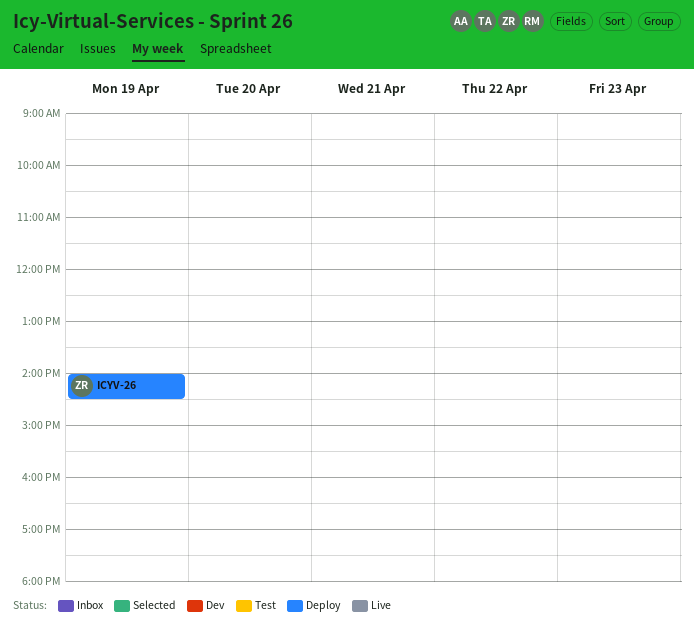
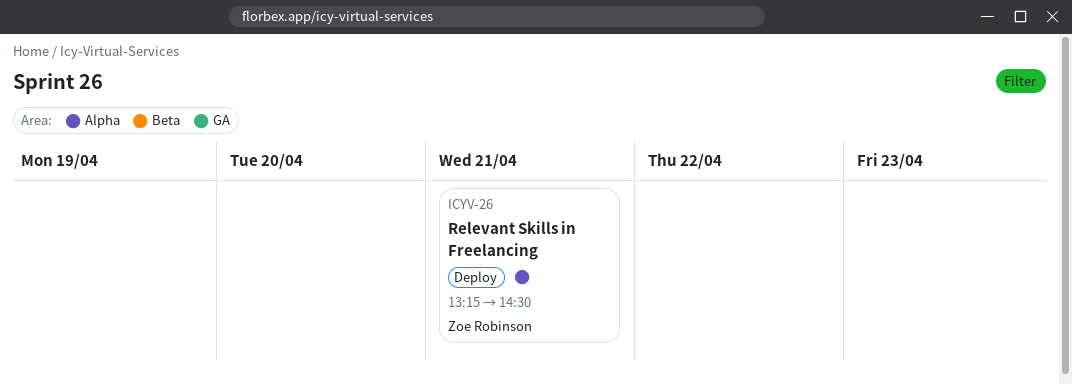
ICYV-26, day: Apr 19 -> Apr 21
ICYV-26, begins: 14:00 -> 13:15

